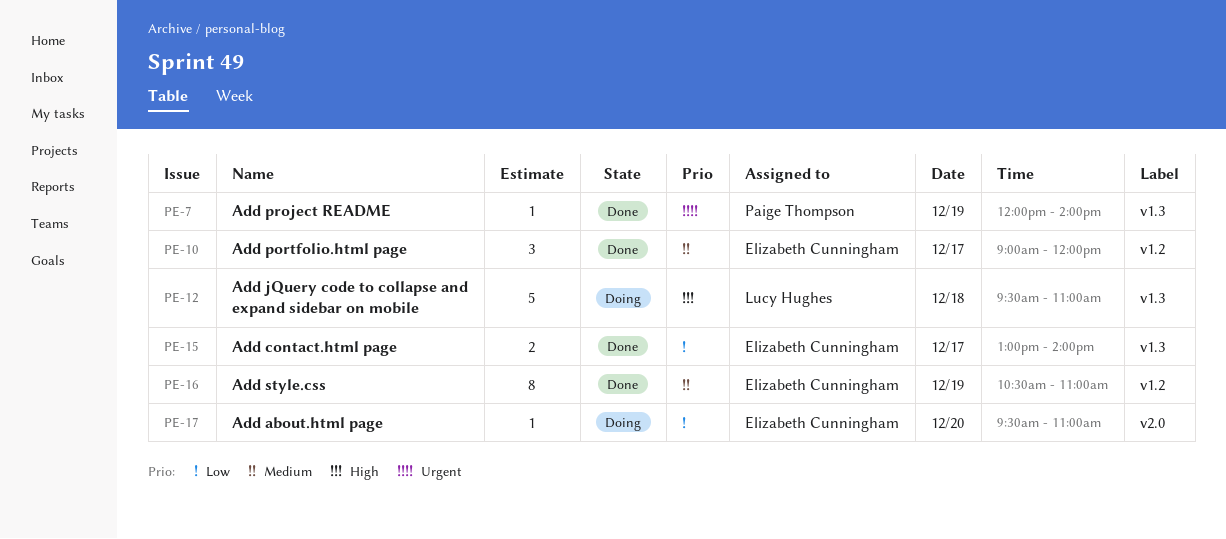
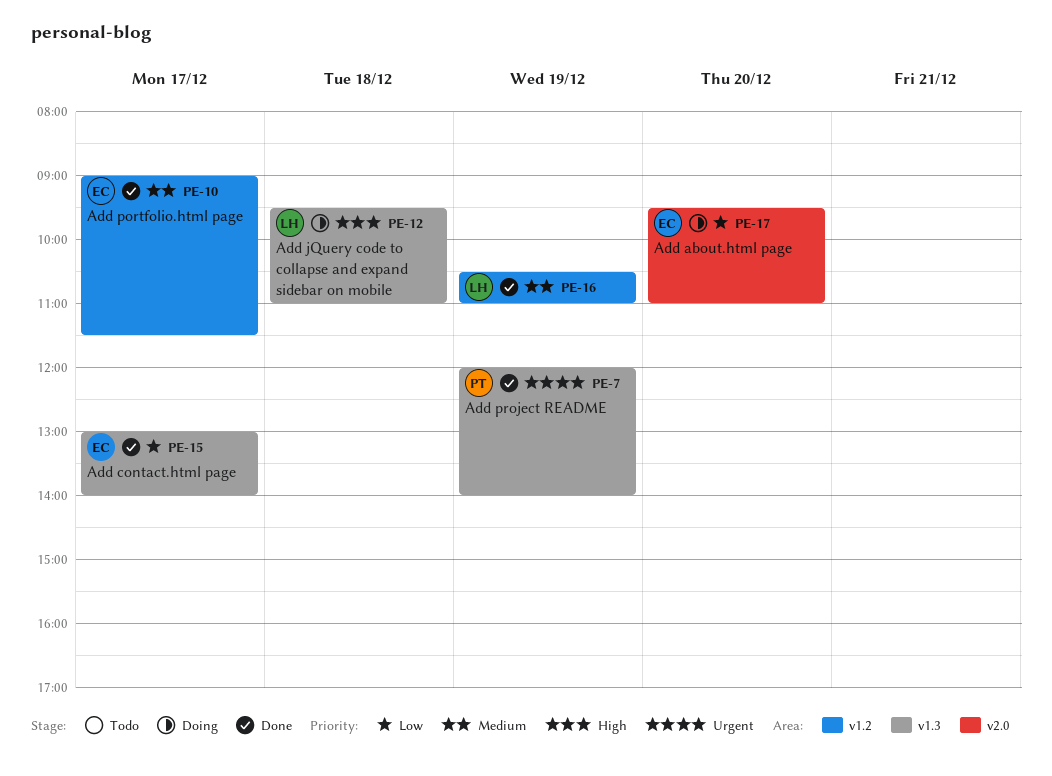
PE-10, ends: 12:00 -> 11:30
PE-16, owner: Elizabeth Cunningham -> Lucy Hughes

